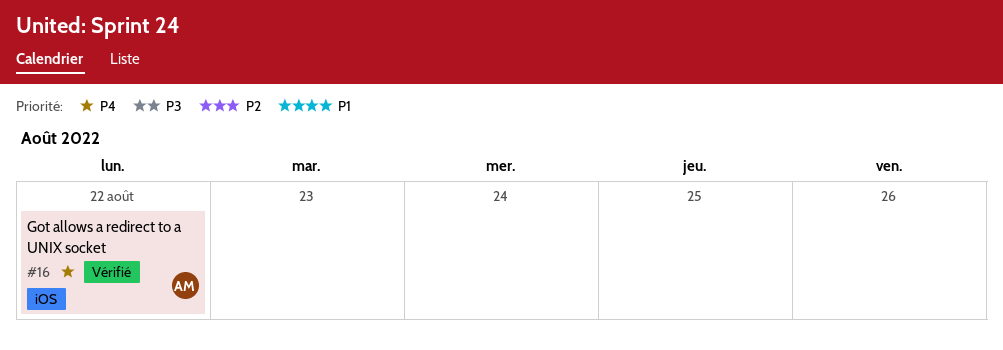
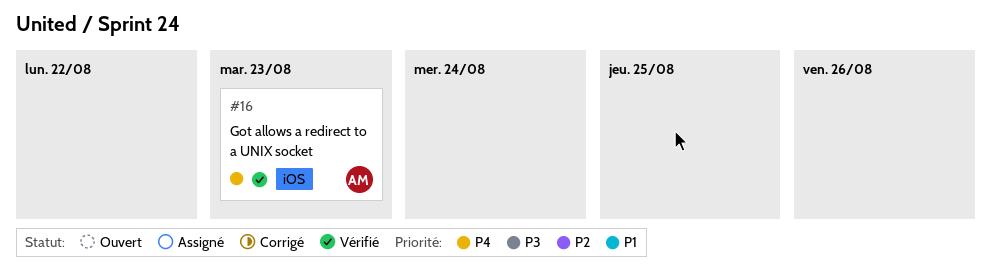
#16, due: Aug 22 -> Aug 23

